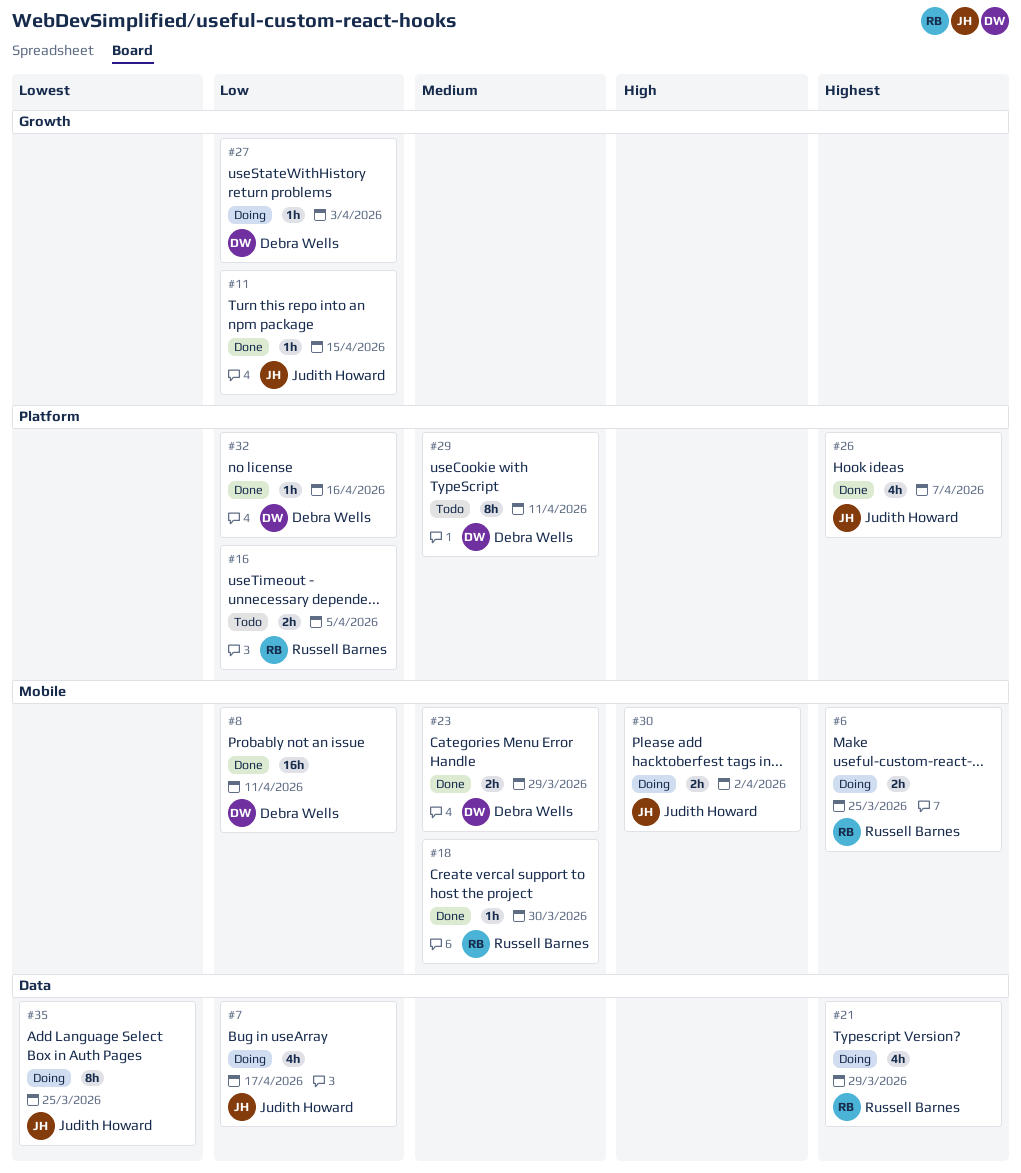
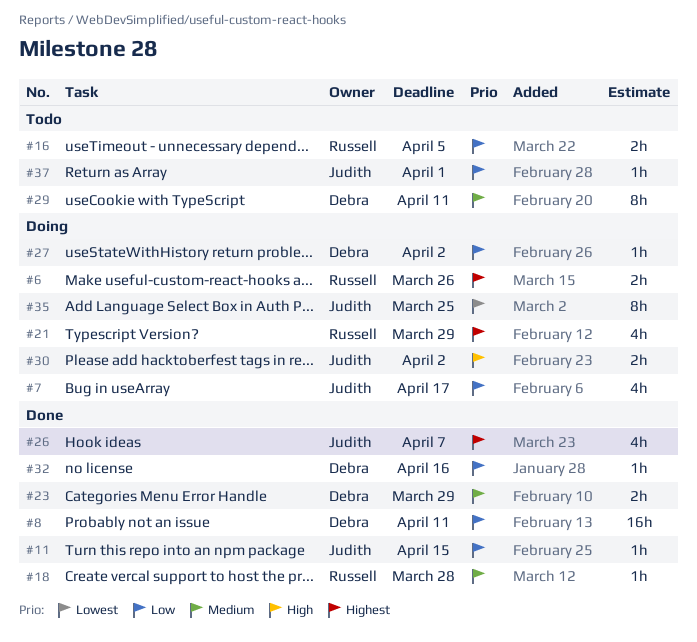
#6, due: Mar 25 -> Mar 26
#18, due: Mar 30 -> Mar 28
#27, due: Apr 3 -> Apr 2
#37: none -> present

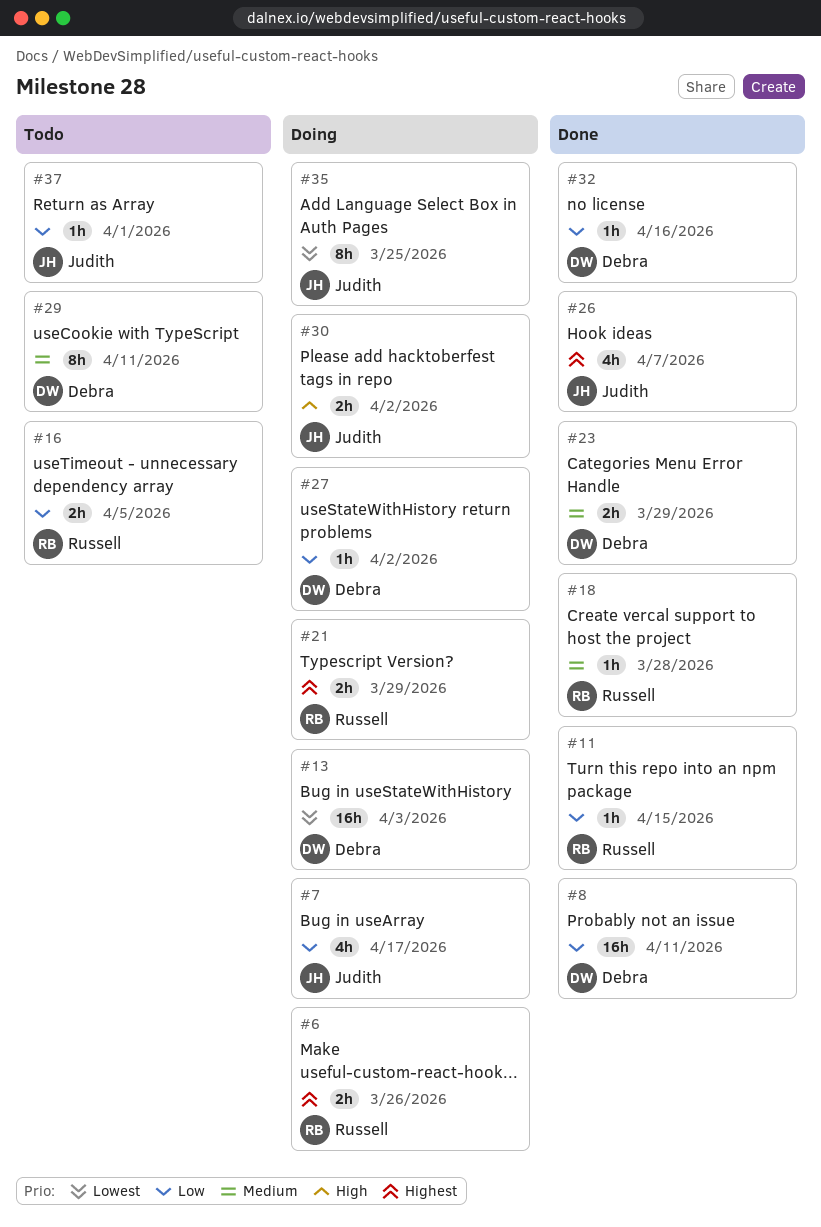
#11, owner: Judith -> Russell
#13: none -> present
#21, estimate: 4h -> 2h

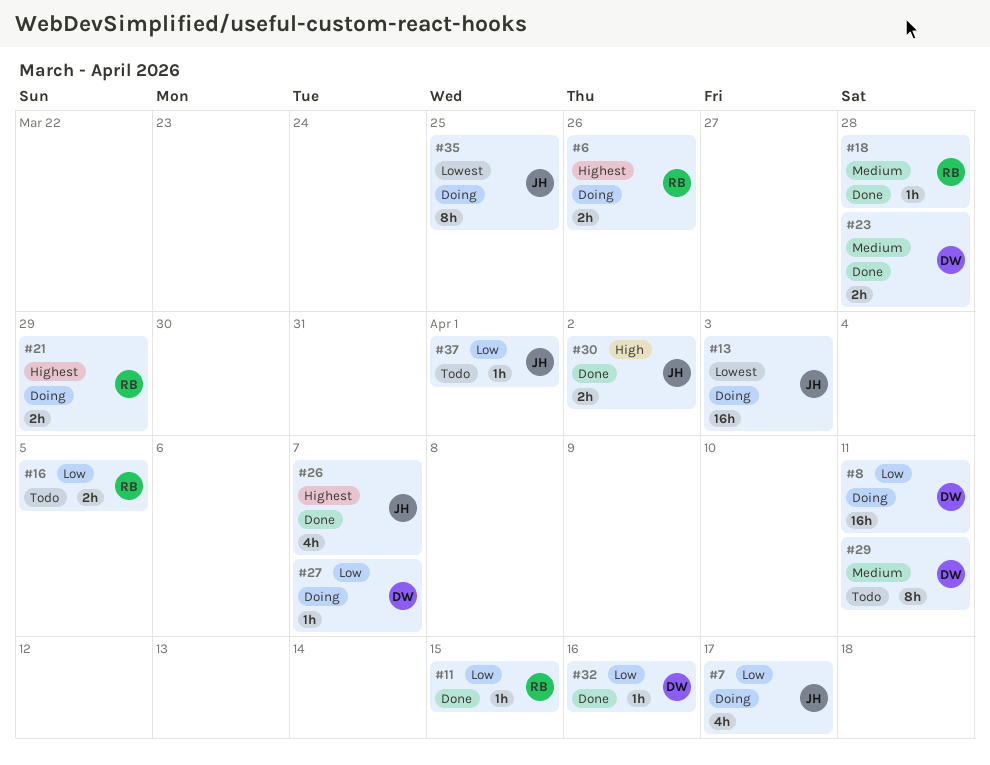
#8, status: Done -> Doing
#13, owner: Debra -> Judith
#23, due: Mar 29 -> Mar 28
#27, due: Apr 2 -> Apr 7
#30, status: Doing -> Done

